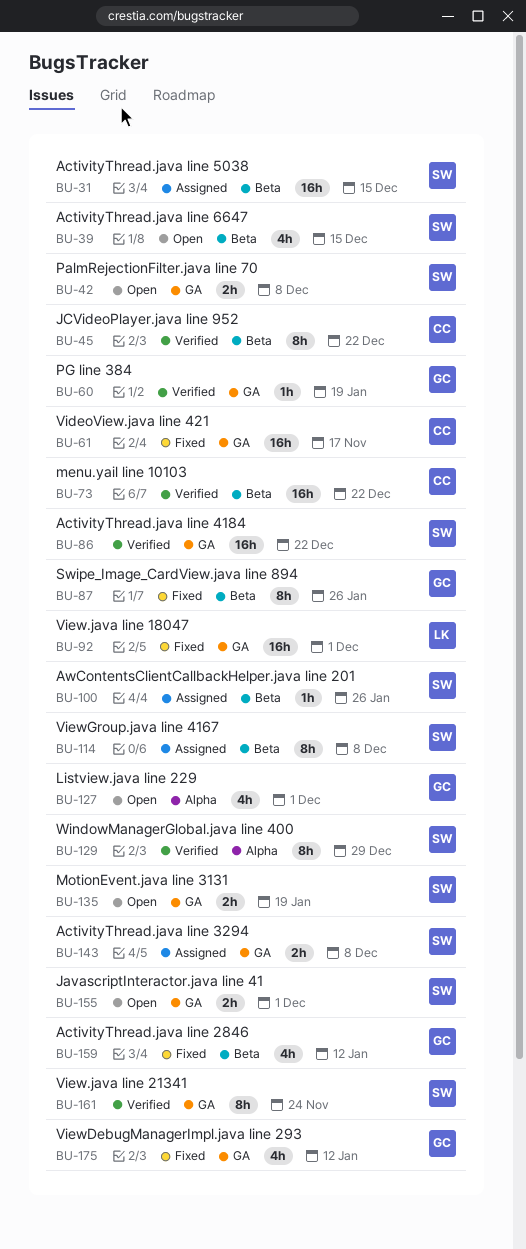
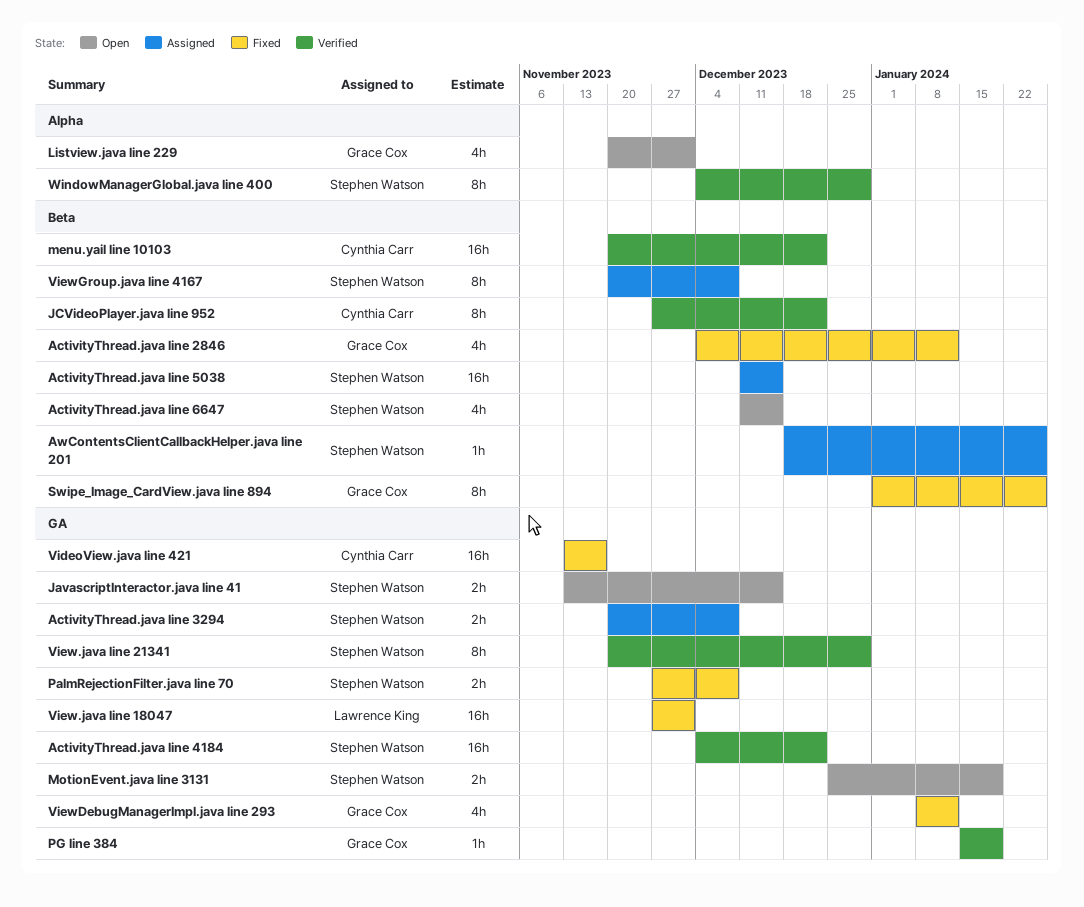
JavascriptInteractor.java line 41, due: Dec 1 -> Dec 15
PalmRejectionFilter.java line 70, status: Open -> Fixed
View.java line 21341, due: Nov 24 -> Dec 29

